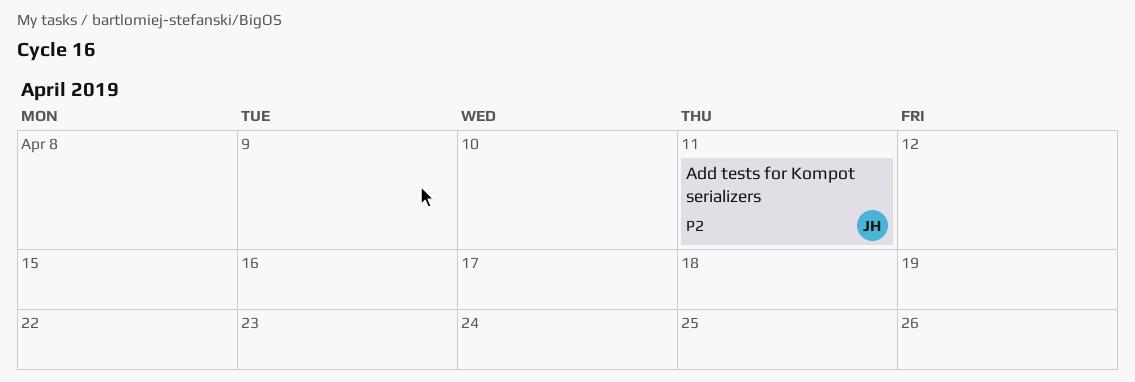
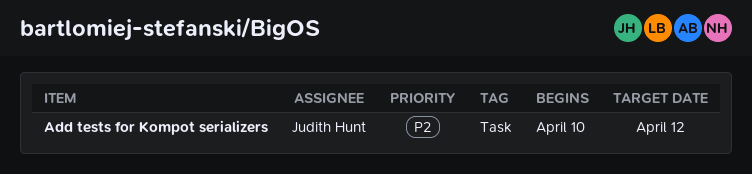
Add tests for Kompot serializers, due: Apr 11 -> Apr 12

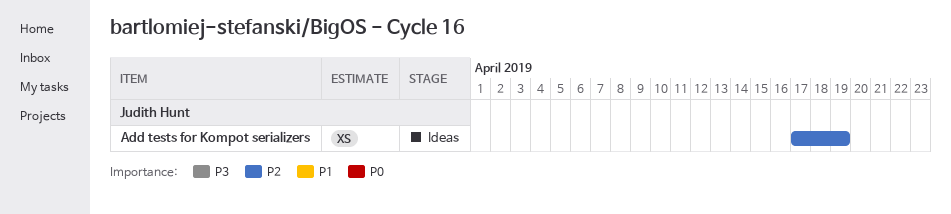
Add tests for Kompot serializers, start: Apr 10 -> Apr 17
Add tests for Kompot serializers, due: Apr 12 -> Apr 19

